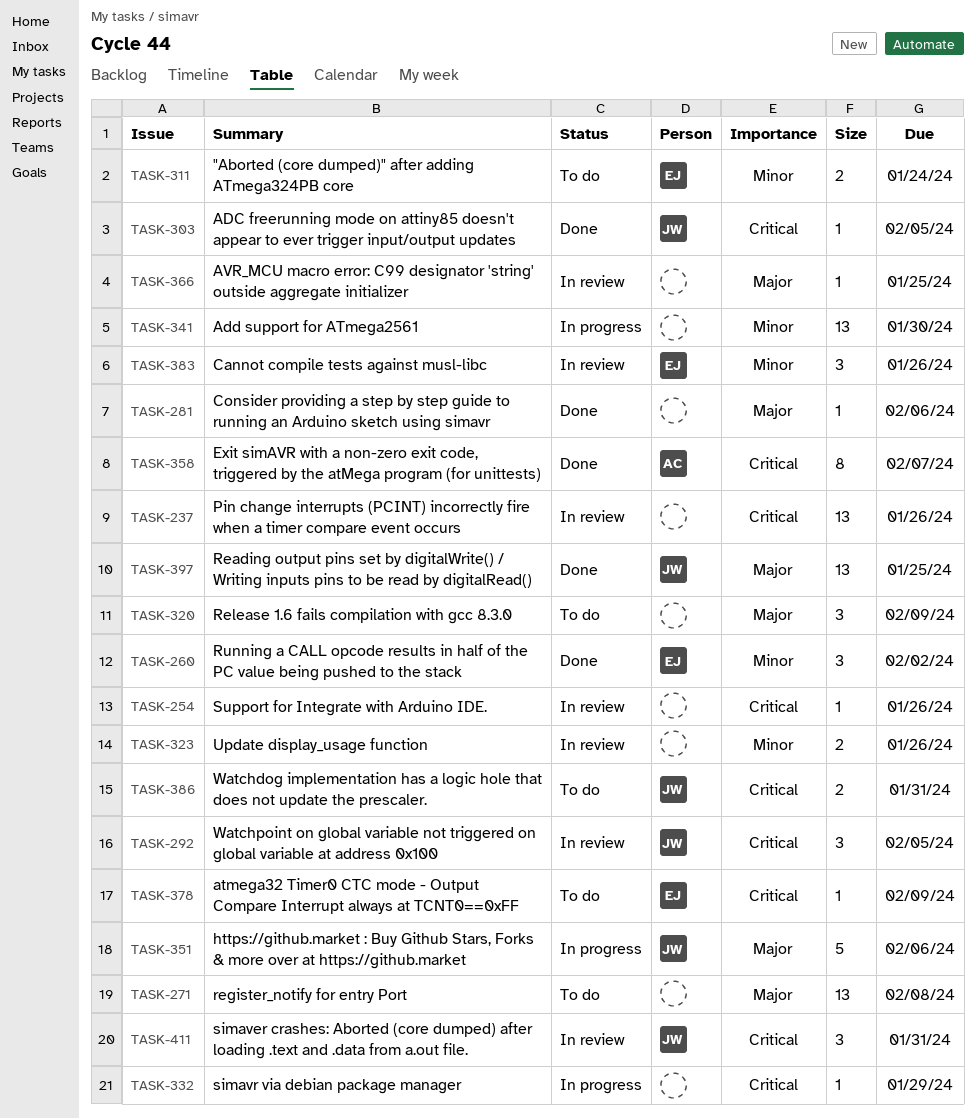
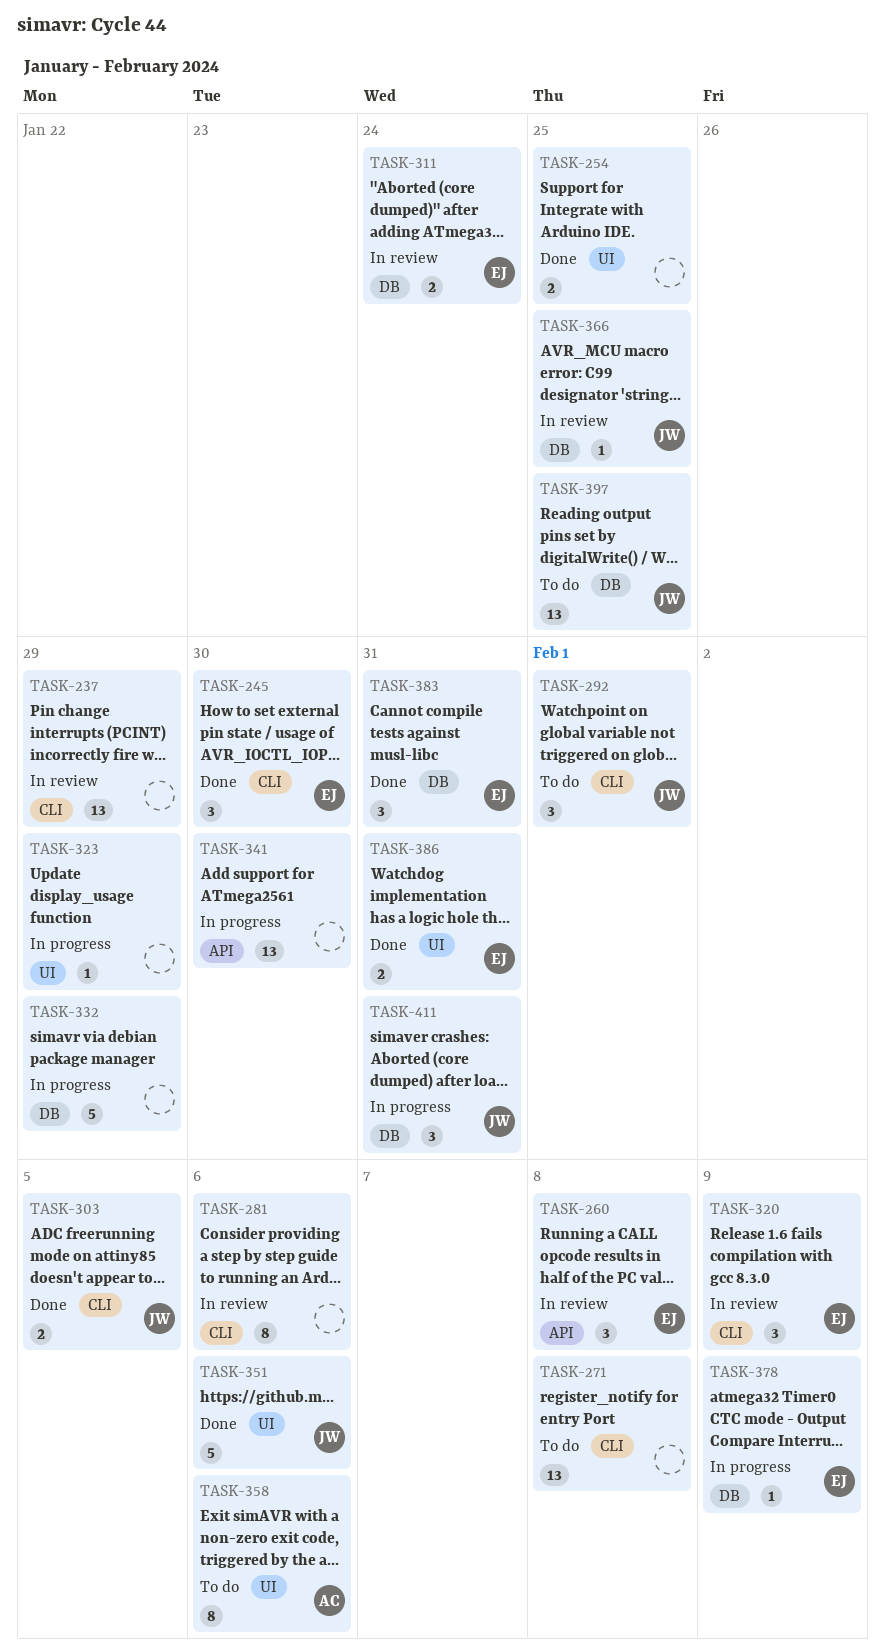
TASK-237, due: Jan 26 -> Jan 29
TASK-245: none -> present
TASK-254, status: In review -> Done
TASK-254, estimate: 1 -> 2
TASK-254, due: Jan 26 -> Jan 25
TASK-260, status: Done -> In review
TASK-260, due: Feb 2 -> Feb 8
TASK-281, status: Done -> In review
TASK-281, estimate: 1 -> 8
TASK-292, status: In review -> To do
TASK-292, due: Feb 5 -> Feb 1
TASK-303, estimate: 1 -> 2
TASK-311, status: To do -> In review
TASK-320, status: To do -> In review
TASK-320, owner: none -> EJ
TASK-323, status: In review -> In progress
TASK-323, estimate: 2 -> 1
TASK-323, due: Jan 26 -> Jan 29
TASK-332, estimate: 1 -> 5
TASK-351, status: In progress -> Done
TASK-358, status: Done -> To do
TASK-358, due: Feb 7 -> Feb 6
TASK-366, owner: none -> JW
TASK-378, status: To do -> In progress
TASK-383, status: In review -> Done
TASK-383, due: Jan 26 -> Jan 31
TASK-386, status: To do -> Done
TASK-386, owner: JW -> EJ
TASK-397, status: Done -> To do
TASK-411, status: In review -> In progress

